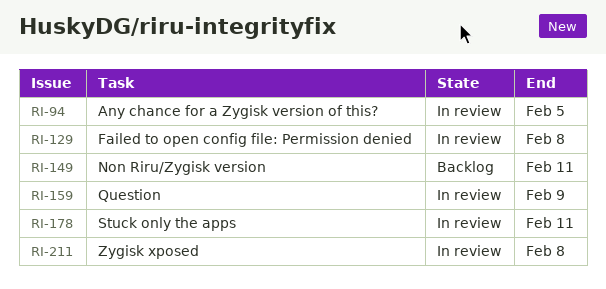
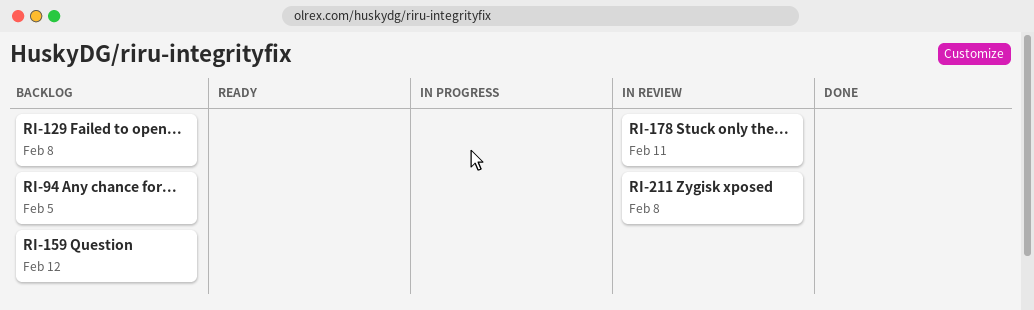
RI-94, status: In review -> Backlog
RI-129, status: In review -> Backlog
RI-149: present -> none
RI-159, status: In review -> Backlog
RI-159, due: Feb 9 -> Feb 12

